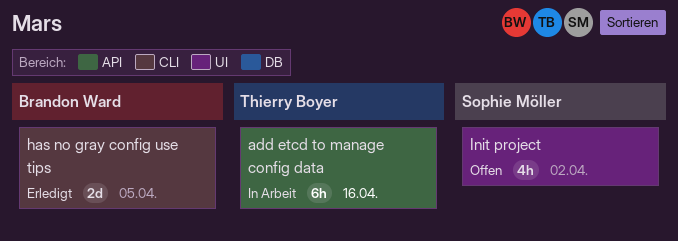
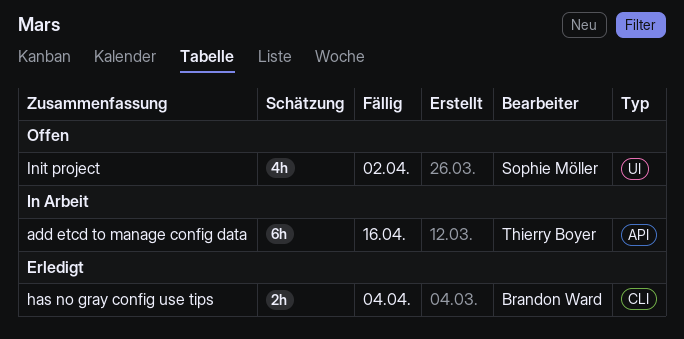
has no gray config use tips, estimate: 2d -> 2h
has no gray config use tips, due: Apr 5 -> Apr 4

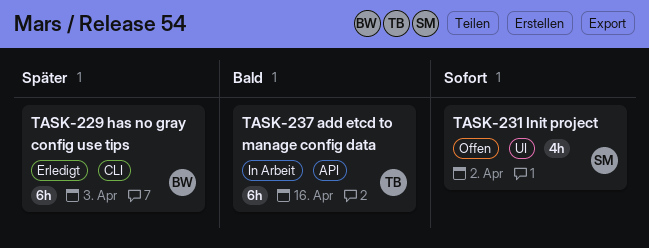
has no gray config use tips, estimate: 2h -> 6h
has no gray config use tips, due: Apr 4 -> Apr 3

